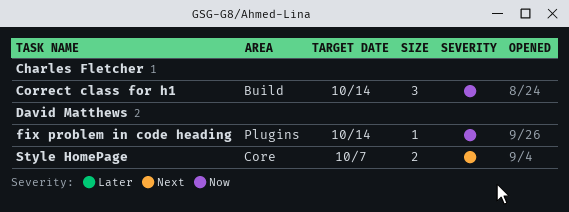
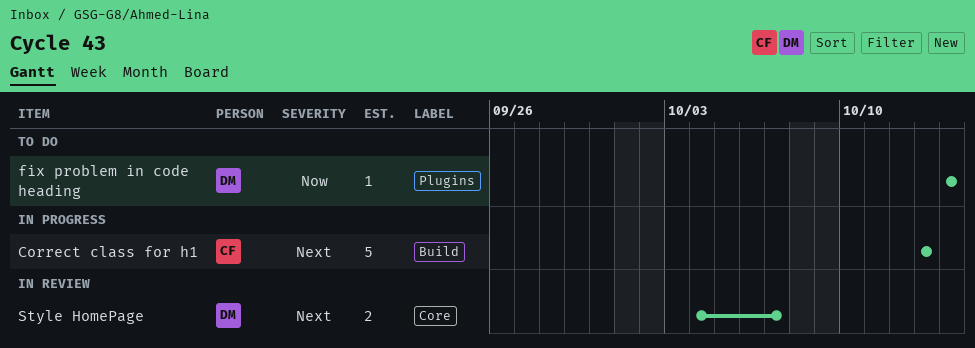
Correct class for h1, priority: Now -> Next
Correct class for h1, estimate: 3 -> 5
Correct class for h1, due: Oct 14 -> Oct 13

